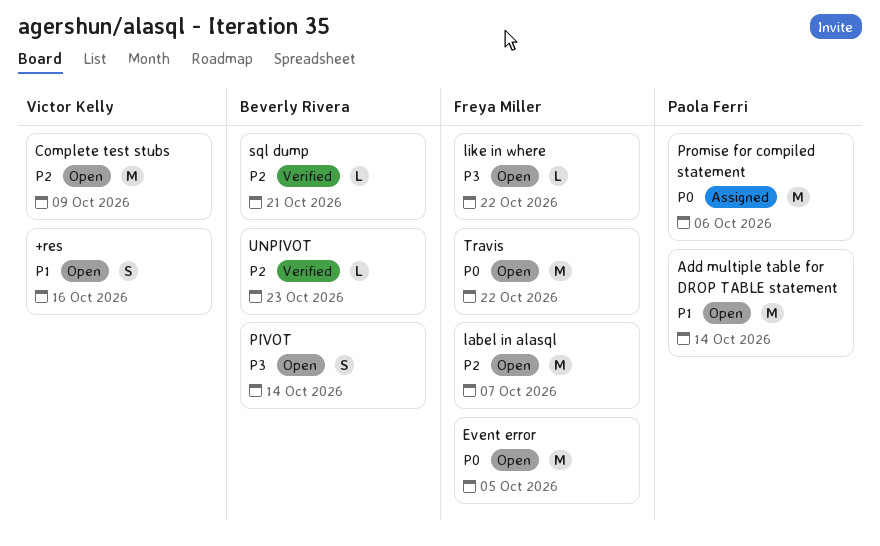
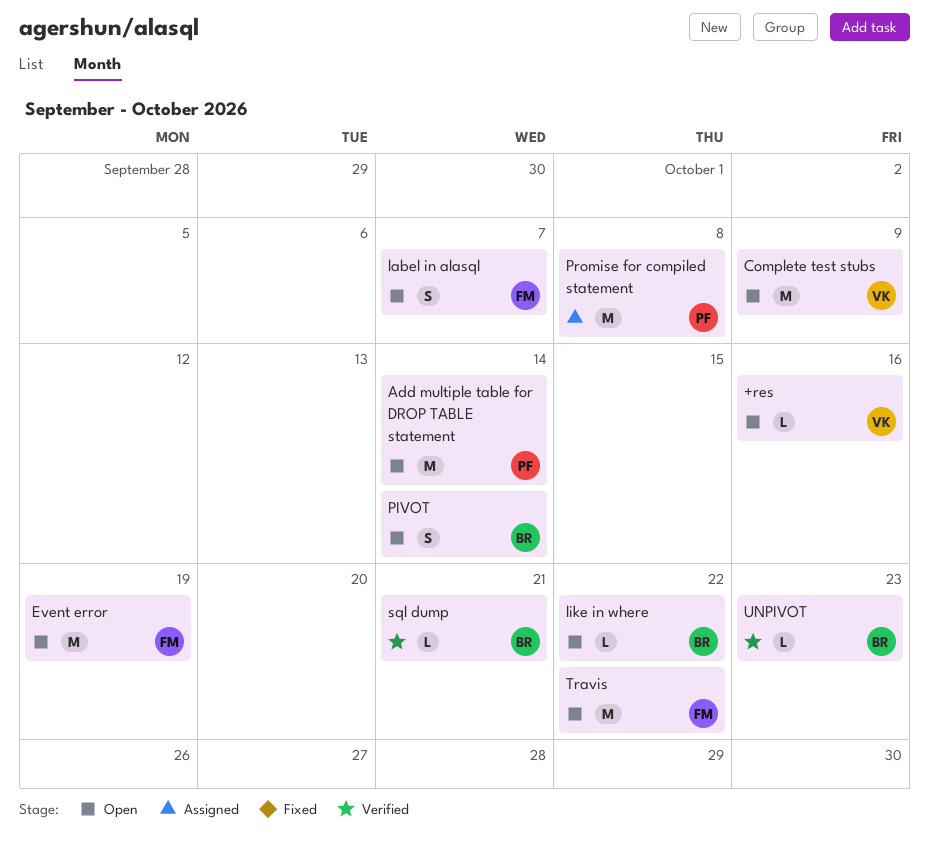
+res, estimate: S -> L
Event error, due: Oct 5 -> Oct 19
label in alasql, estimate: M -> S
like in where, owner: Freya Miller -> Beverly Rivera
Promise for compiled statement, due: Oct 6 -> Oct 8

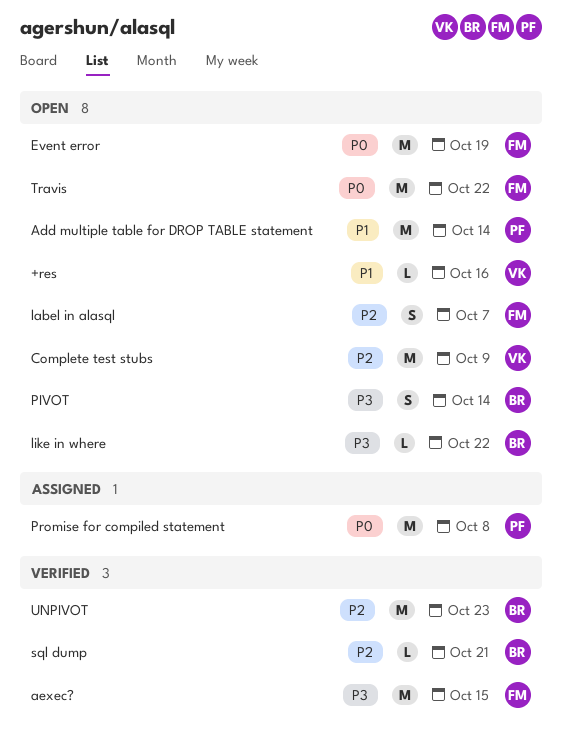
aexec?: none -> present
UNPIVOT, estimate: L -> M

